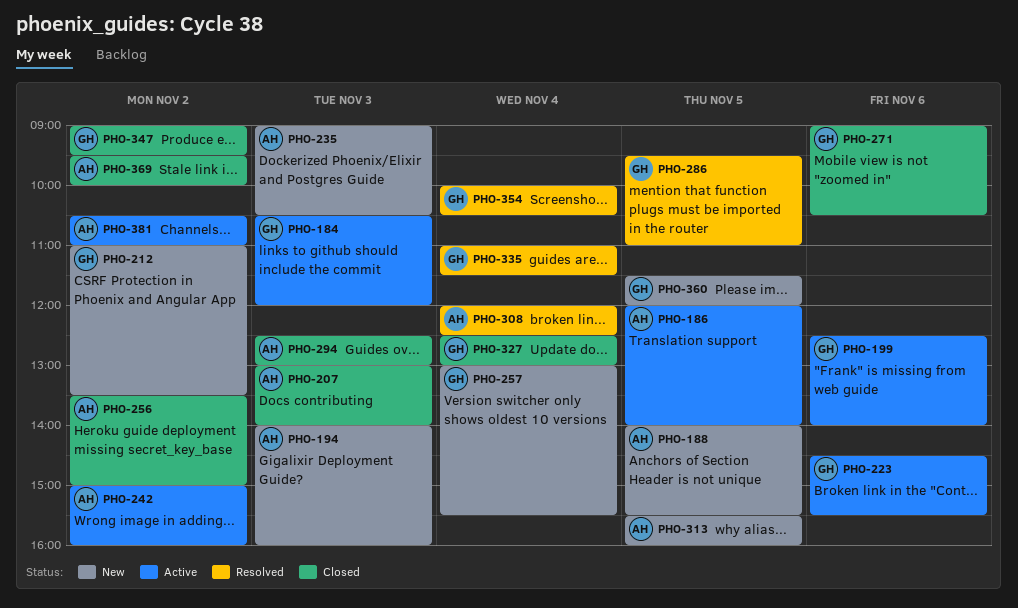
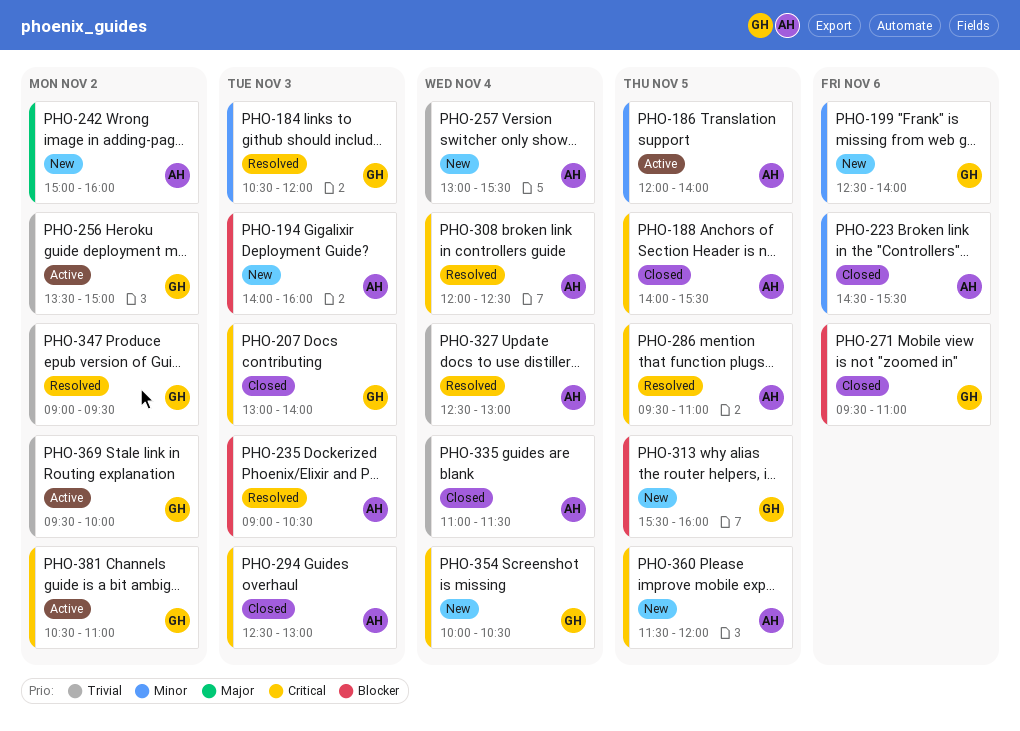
PHO-184, status: Active -> Resolved
PHO-188, status: New -> Closed
PHO-199, status: Active -> New
PHO-207, owner: AH -> GH
PHO-212: present -> none
PHO-223, status: Active -> Closed
PHO-223, owner: GH -> AH
PHO-235, status: New -> Resolved
PHO-242, status: Active -> New
PHO-256, status: Closed -> Active
PHO-256, owner: AH -> GH
PHO-257, owner: GH -> AH
PHO-271, begins: 09:00 -> 09:30
PHO-271, ends: 10:30 -> 11:00
PHO-286, owner: GH -> AH
PHO-313, owner: AH -> GH
PHO-327, status: Closed -> Resolved
PHO-327, owner: GH -> AH
PHO-335, status: Resolved -> Closed
PHO-335, owner: GH -> AH
PHO-347, status: Closed -> Resolved
PHO-354, status: Resolved -> New
PHO-360, owner: GH -> AH
PHO-369, status: Closed -> Active
PHO-369, owner: AH -> GH
PHO-381, owner: AH -> GH

